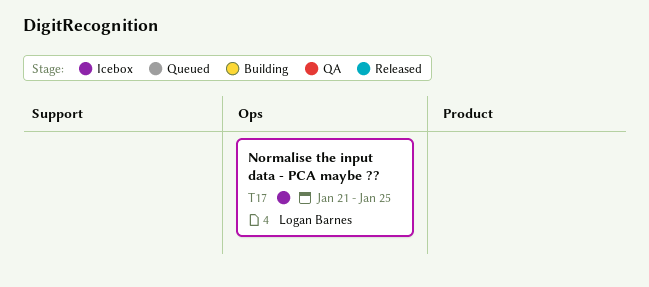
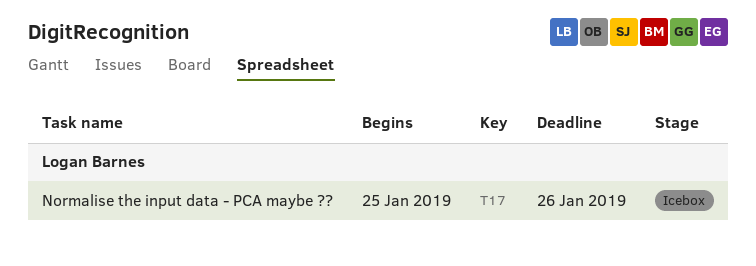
T17, start: Jan 21 -> Jan 25
T17, due: Jan 25 -> Jan 26

